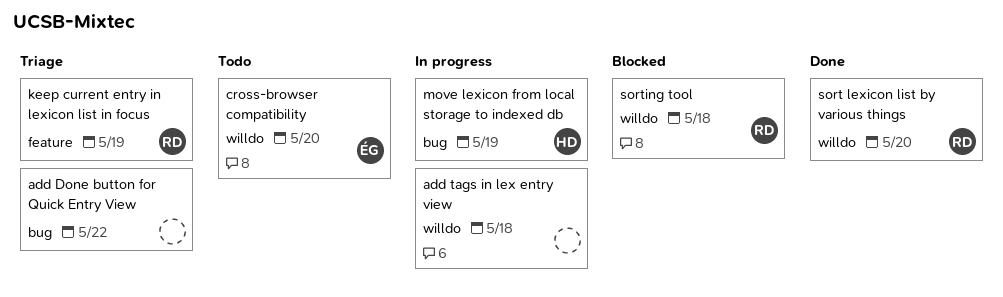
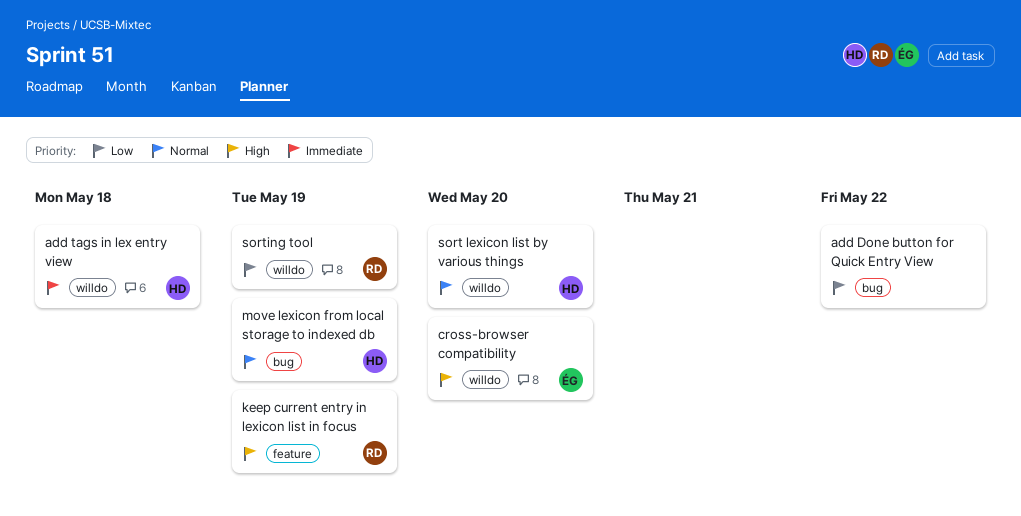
add tags in lex entry view, owner: none -> HD
sort lexicon list by various things, owner: RD -> HD
sorting tool, due: May 18 -> May 19

